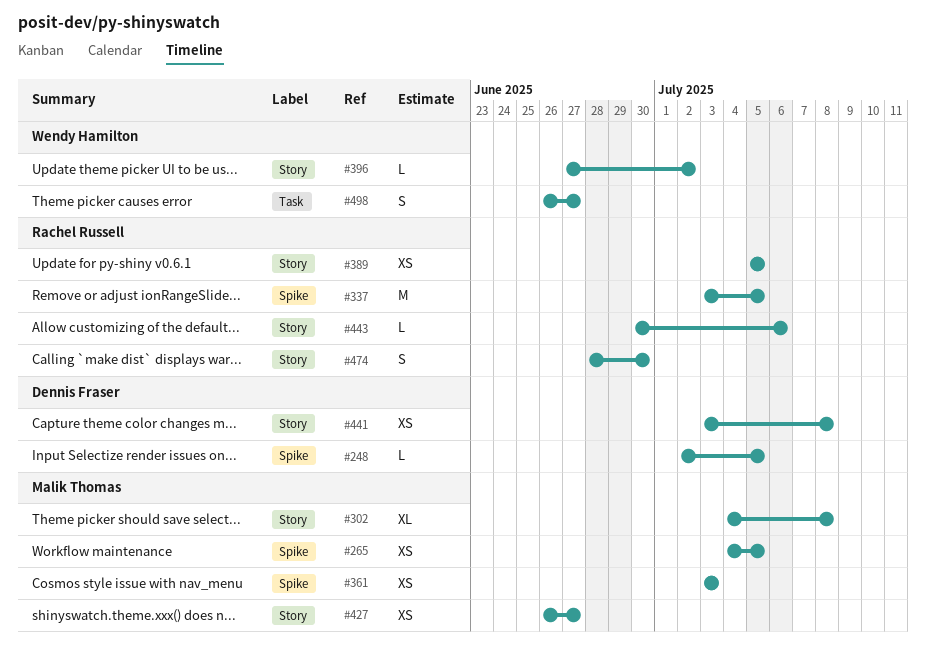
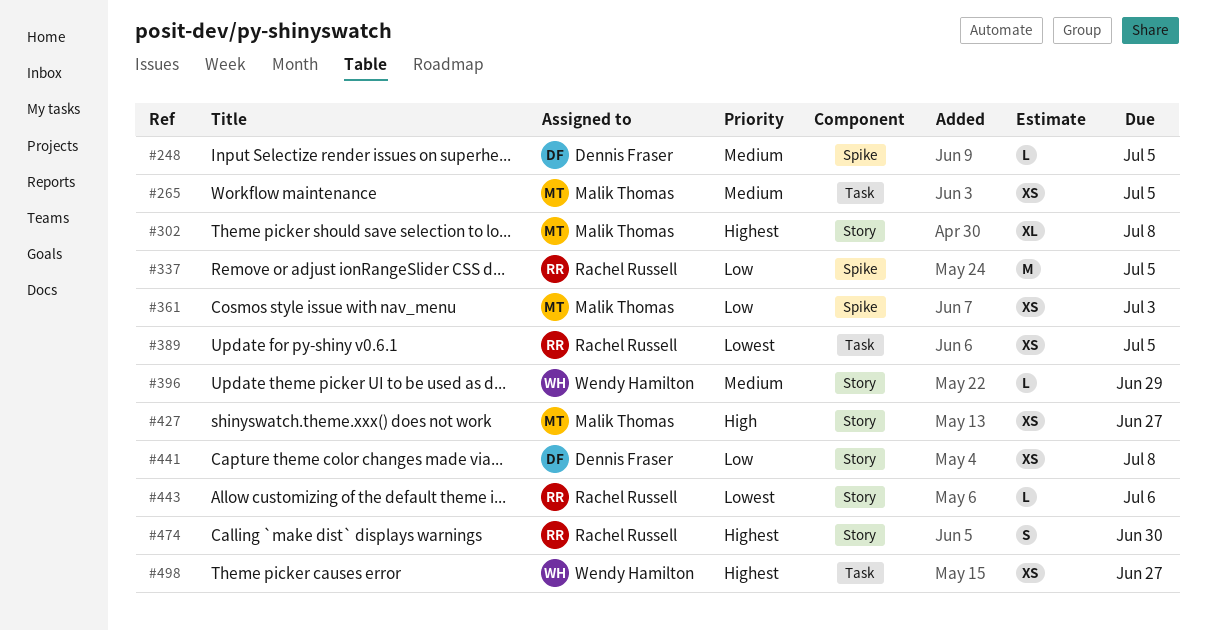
#265, label: Spike -> Task
#389, label: Story -> Task
#396, due: Jul 2 -> Jun 29
#498, estimate: S -> XS

